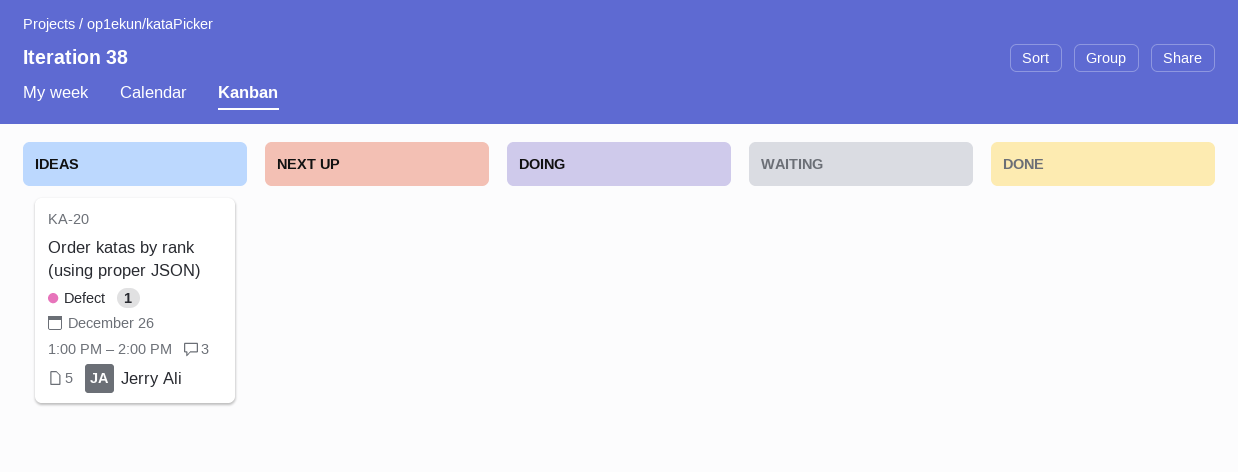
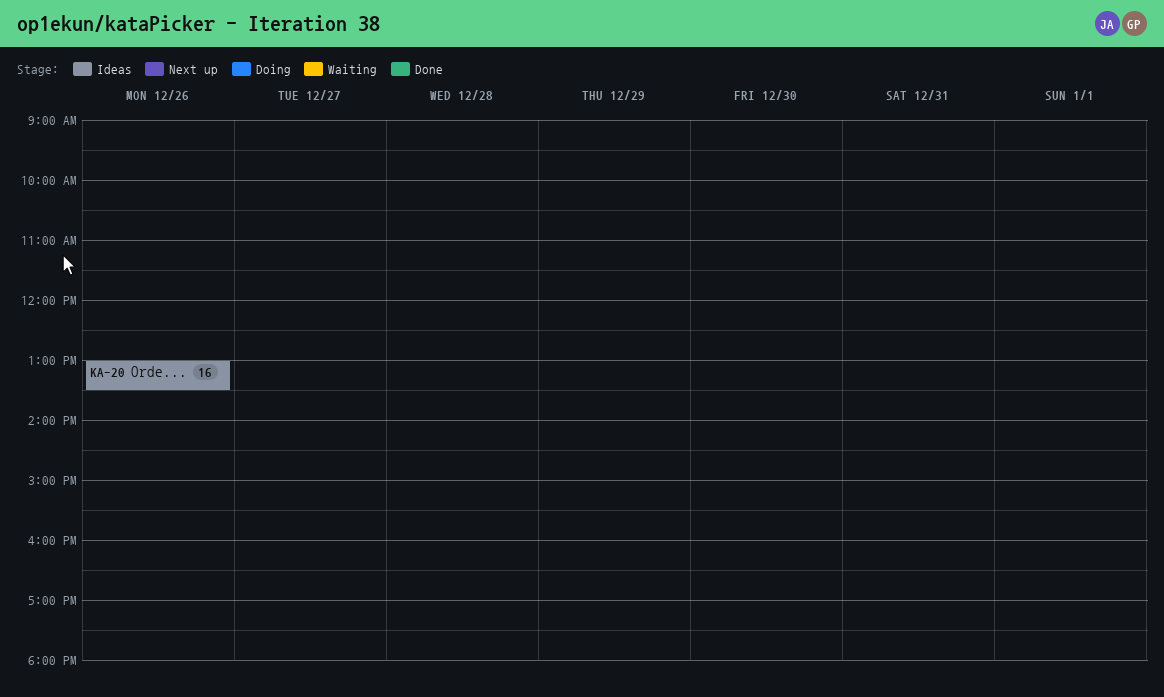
KA-20, estimate: 1 -> 16
KA-20, ends: 14:00 -> 13:30

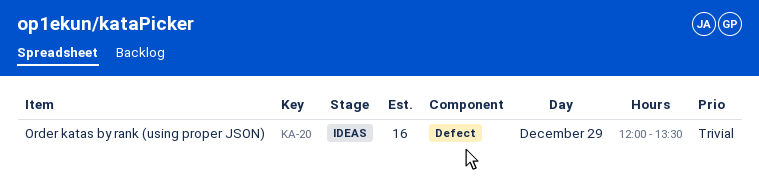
KA-20, day: Dec 26 -> Dec 29
KA-20, begins: 13:00 -> 12:00

